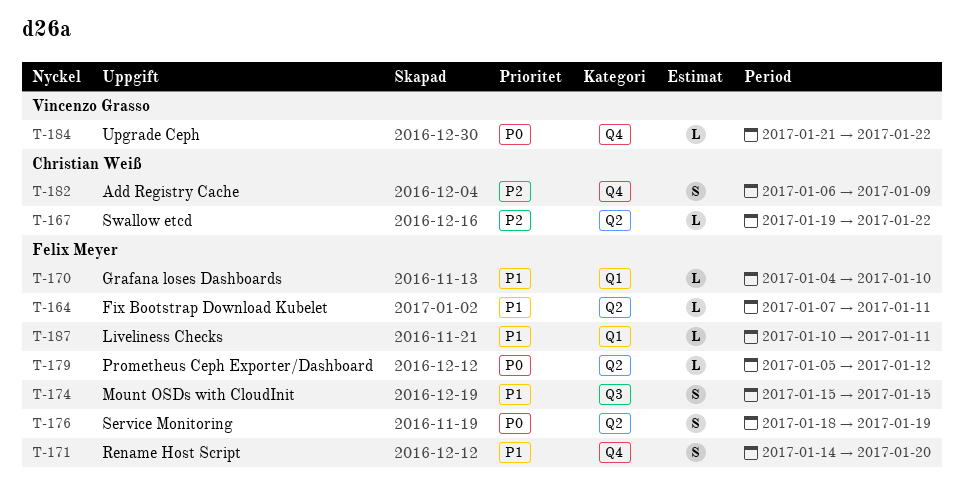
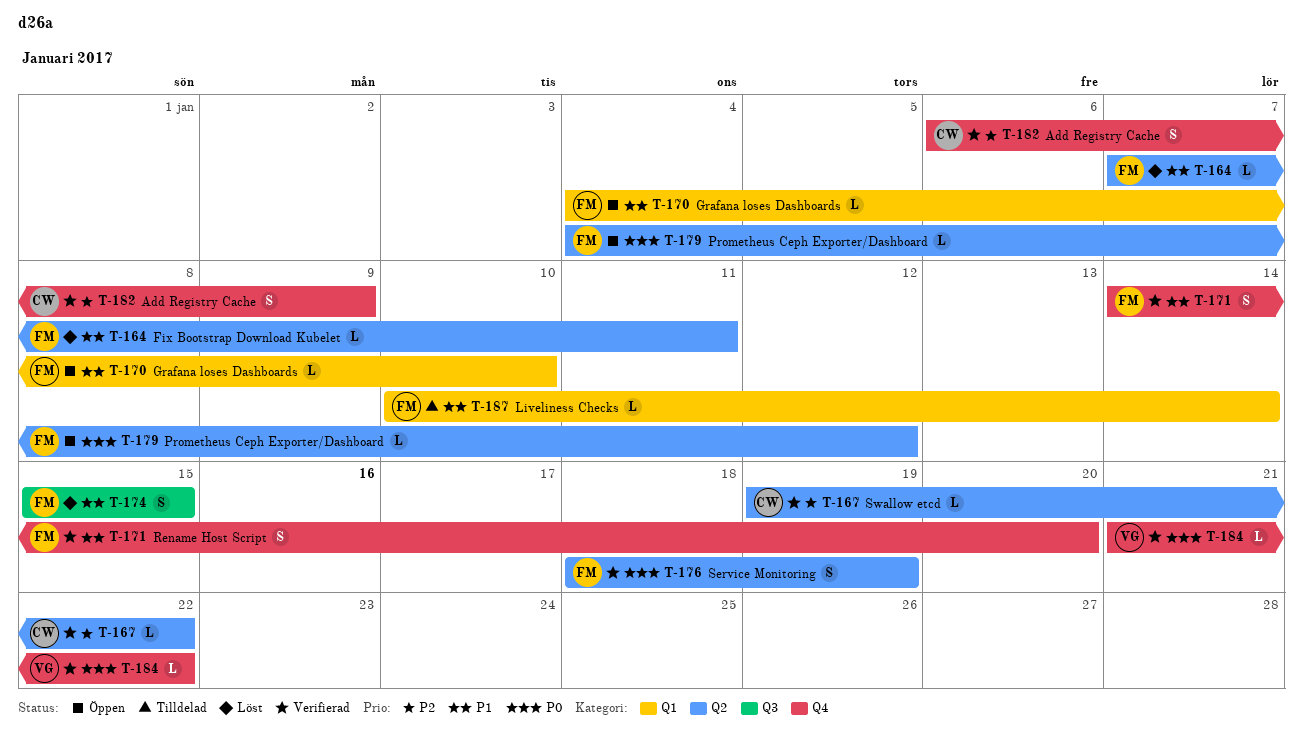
T-179, start: Jan 5 -> Jan 4
T-187, due: Jan 11 -> Jan 14

